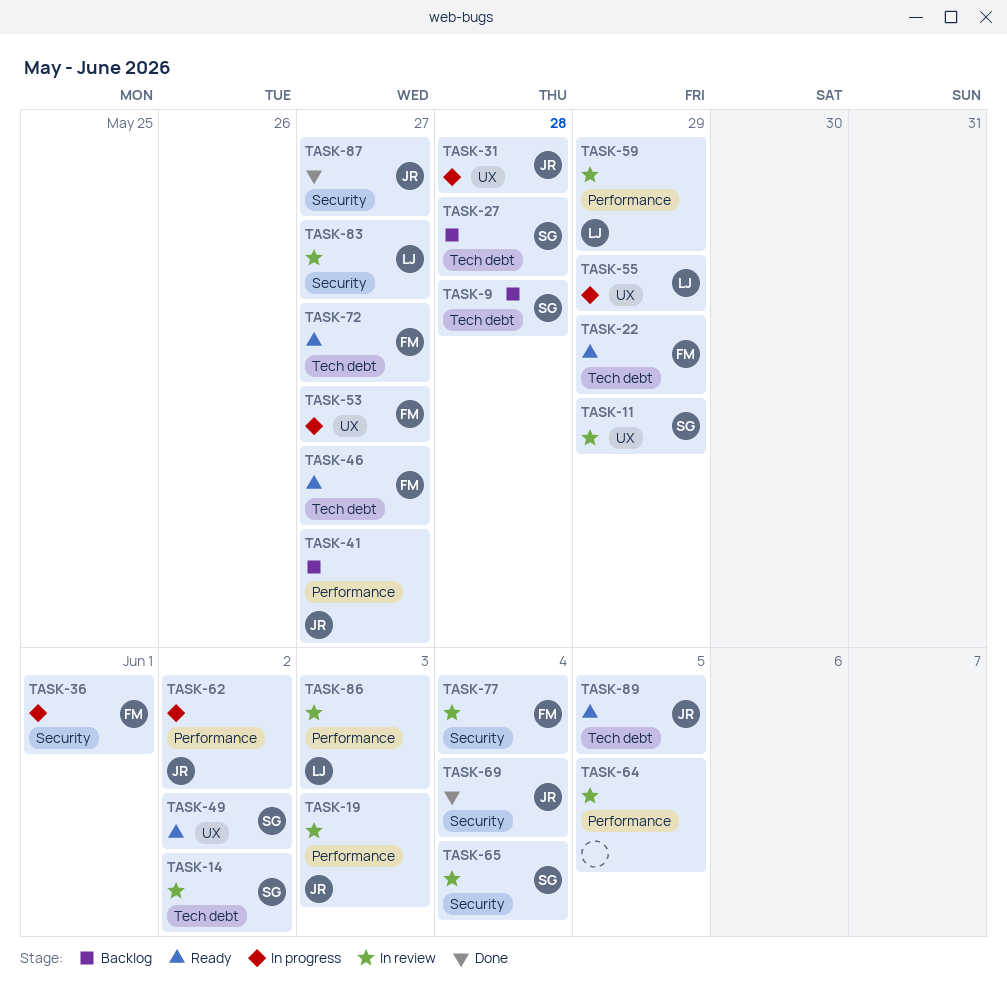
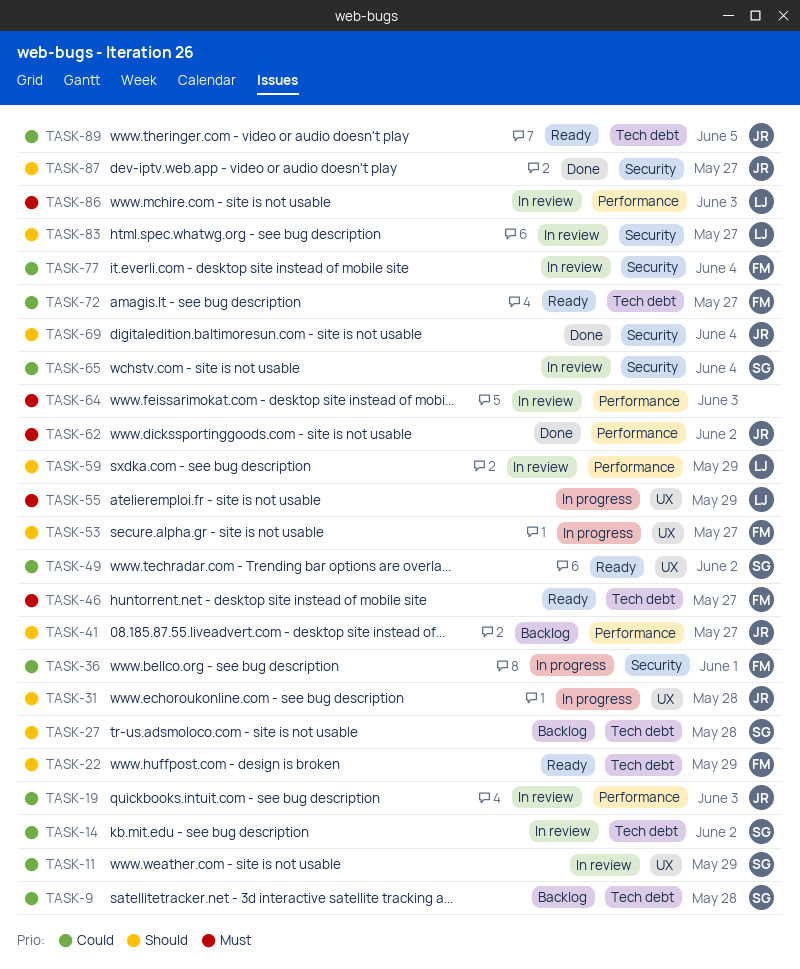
TASK-62, status: In progress -> Done
TASK-64, due: Jun 5 -> Jun 3

